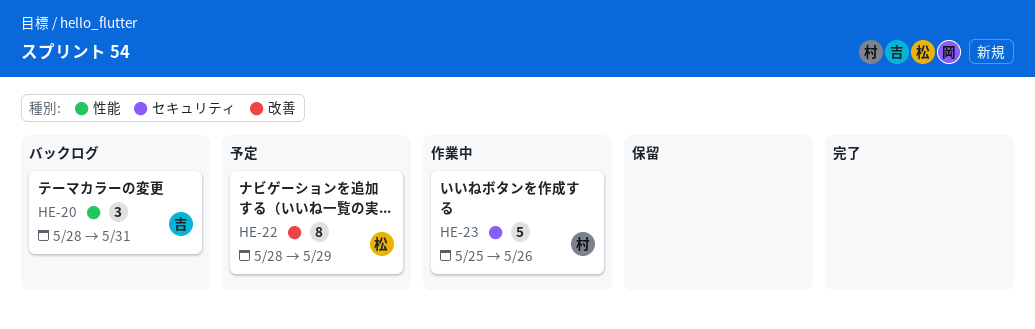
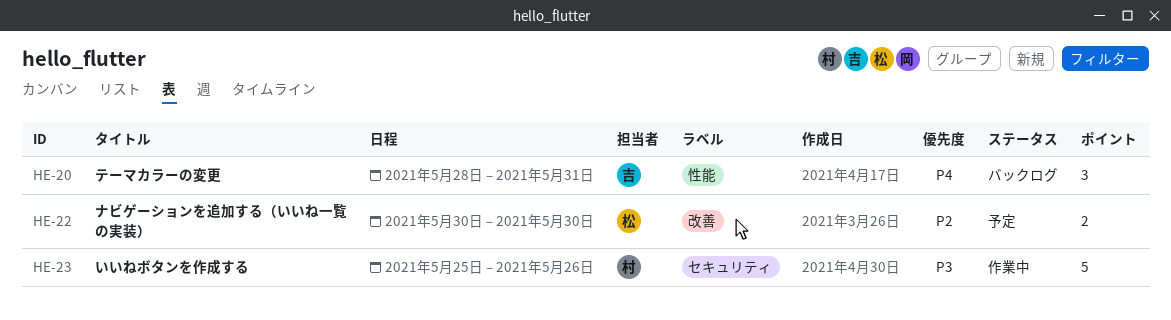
HE-22, estimate: 8 -> 2
HE-22, start: May 28 -> May 30
HE-22, due: May 29 -> May 30

